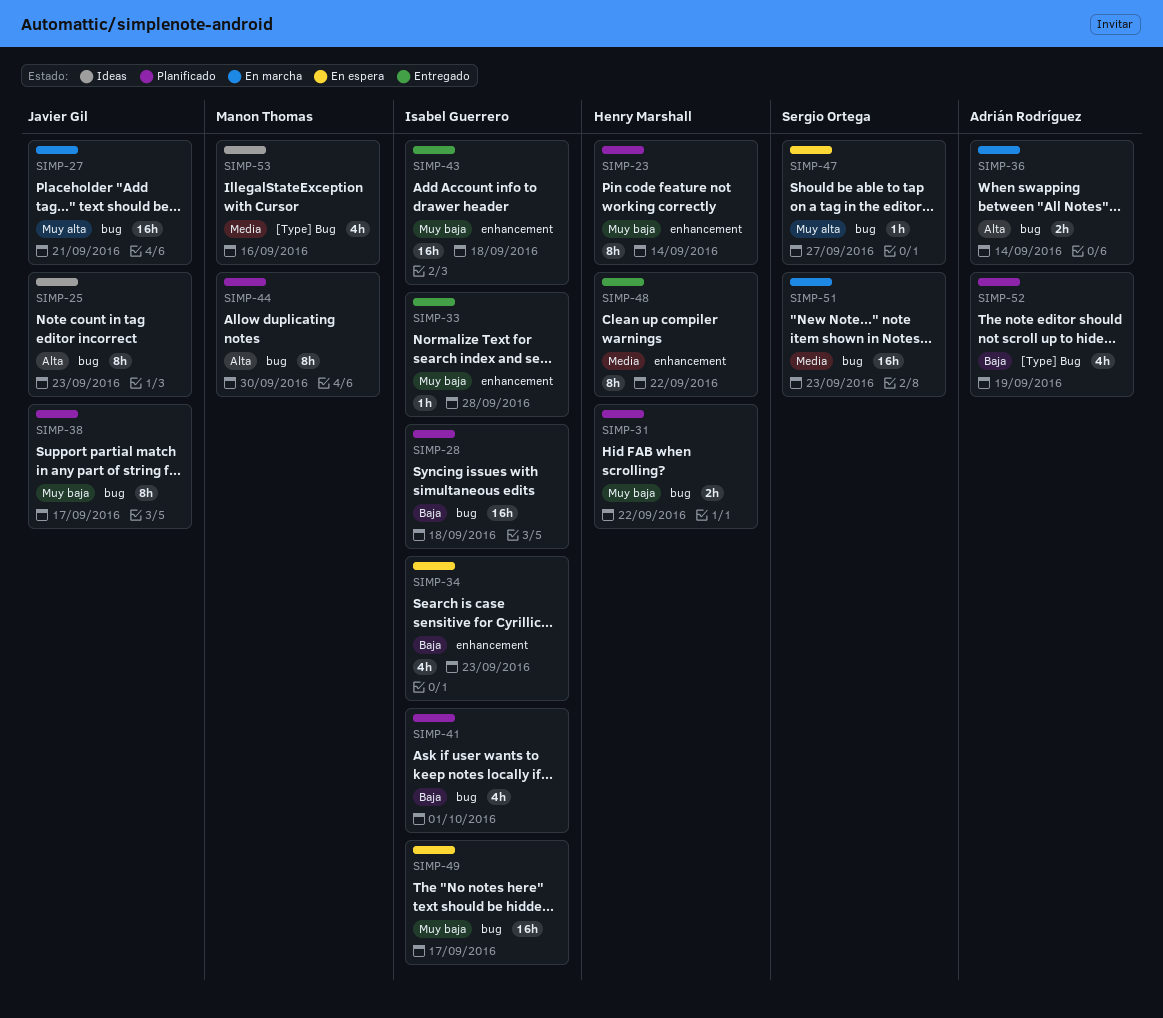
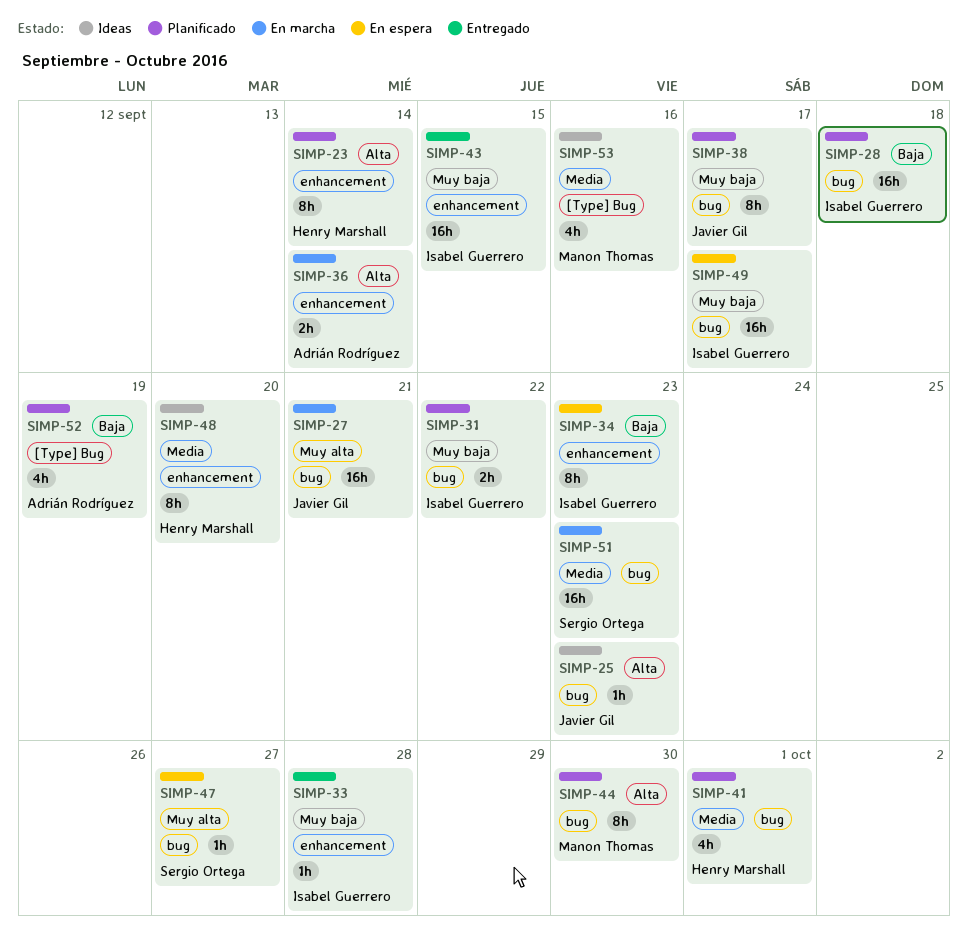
SIMP-23, priority: Muy baja -> Alta
SIMP-25, estimate: 8h -> 1h
SIMP-31, owner: Henry Marshall -> Isabel Guerrero
SIMP-34, estimate: 4h -> 8h
SIMP-36, label: bug -> enhancement
SIMP-41, owner: Isabel Guerrero -> Henry Marshall
SIMP-41, priority: Baja -> Media
SIMP-43, due: Sep 18 -> Sep 15
SIMP-48, status: Entregado -> Ideas
SIMP-48, due: Sep 22 -> Sep 20

